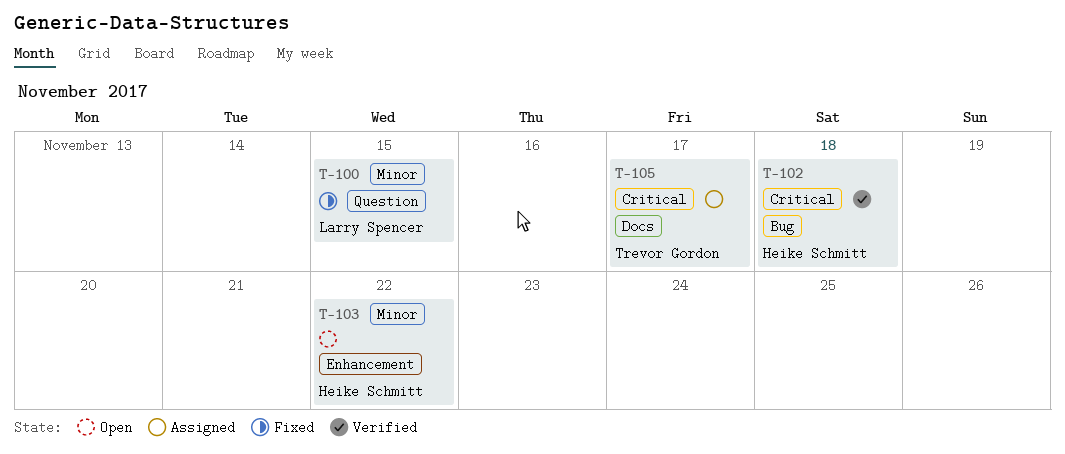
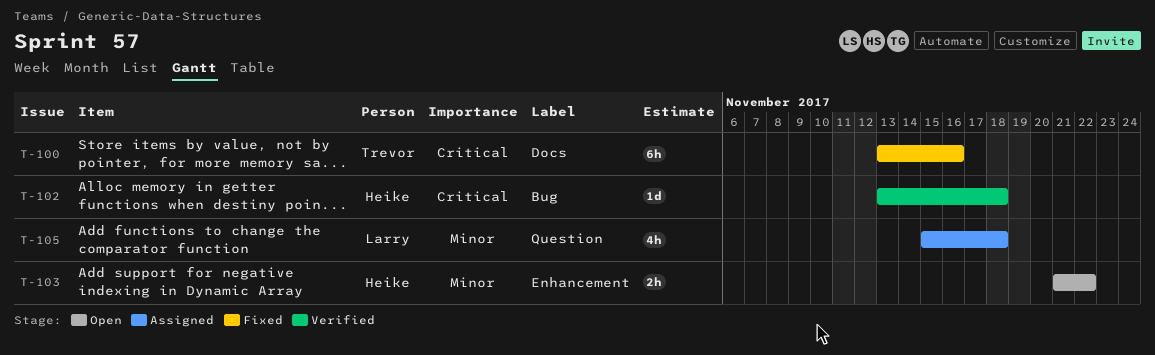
T-100, owner: Larry Spencer -> Trevor Gordon
T-100, priority: Minor -> Critical
T-100, label: Question -> Docs
T-100, due: Nov 15 -> Nov 16
T-105, owner: Trevor Gordon -> Larry Spencer
T-105, priority: Critical -> Minor
T-105, label: Docs -> Question
T-105, due: Nov 17 -> Nov 18

